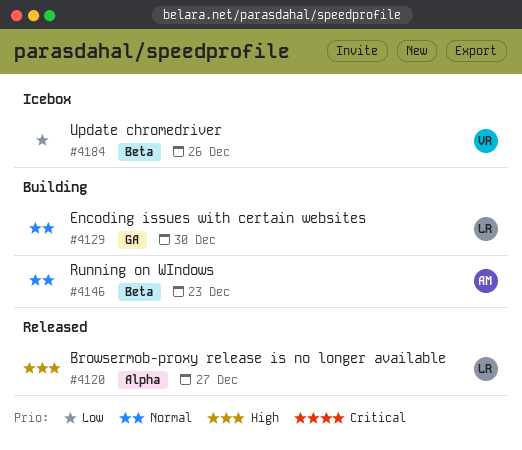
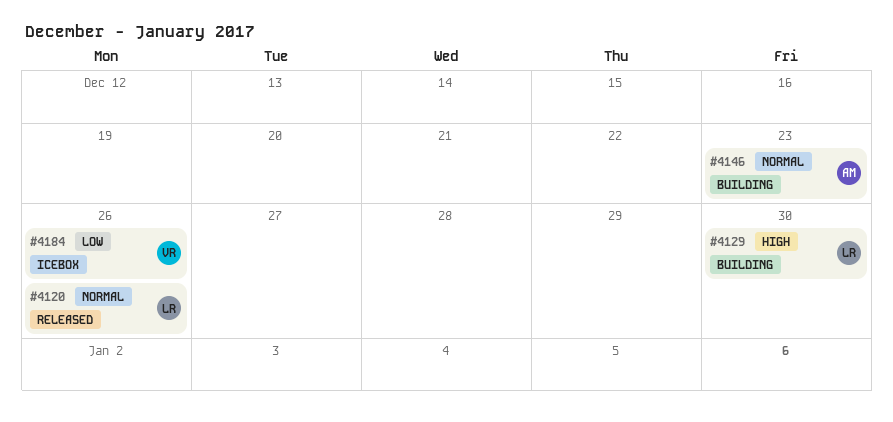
#4120, priority: High -> Normal
#4120, due: Dec 27 -> Dec 26
#4129, priority: Normal -> High

